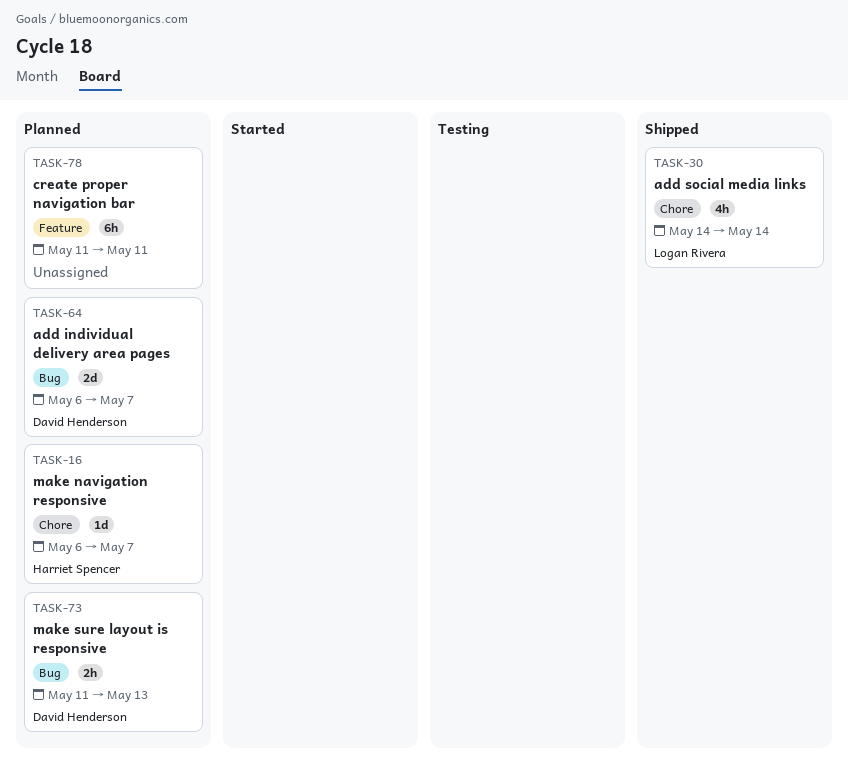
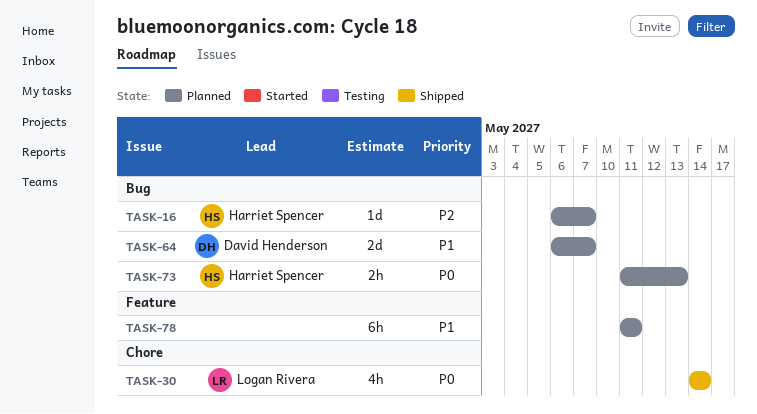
TASK-16, label: Chore -> Bug
TASK-73, owner: David Henderson -> Harriet Spencer

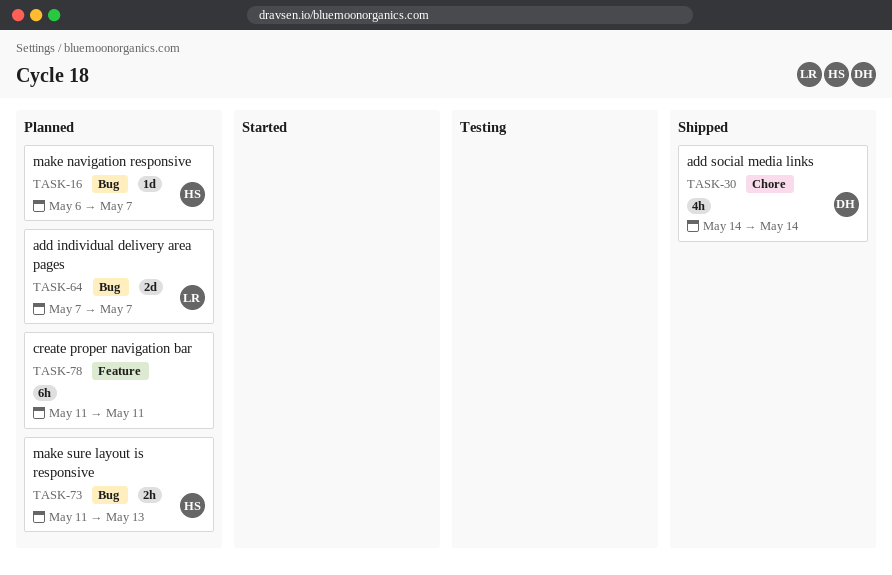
TASK-30, owner: Logan Rivera -> David Henderson
TASK-64, owner: David Henderson -> Logan Rivera
TASK-64, start: May 6 -> May 7

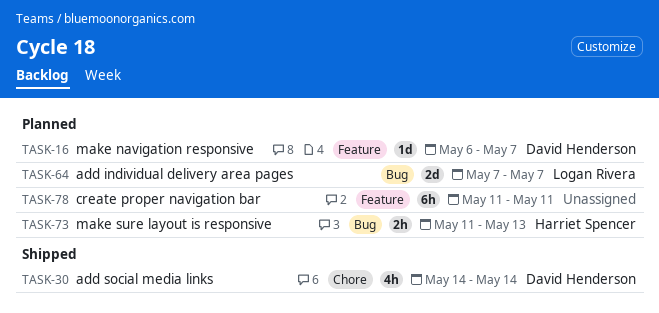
TASK-16, owner: Harriet Spencer -> David Henderson
TASK-16, label: Bug -> Feature

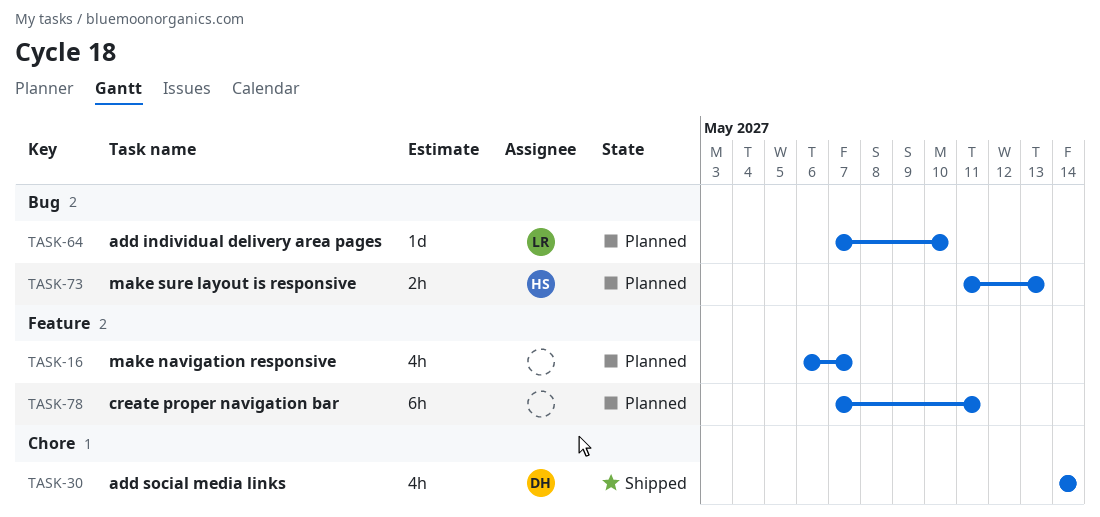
TASK-16, owner: David Henderson -> none
TASK-16, estimate: 1d -> 4h
TASK-64, estimate: 2d -> 1d
TASK-64, due: May 7 -> May 10
TASK-78, start: May 11 -> May 7

